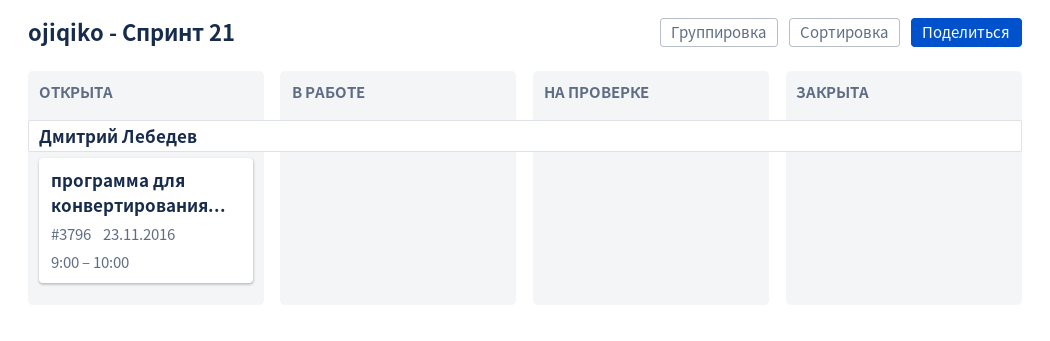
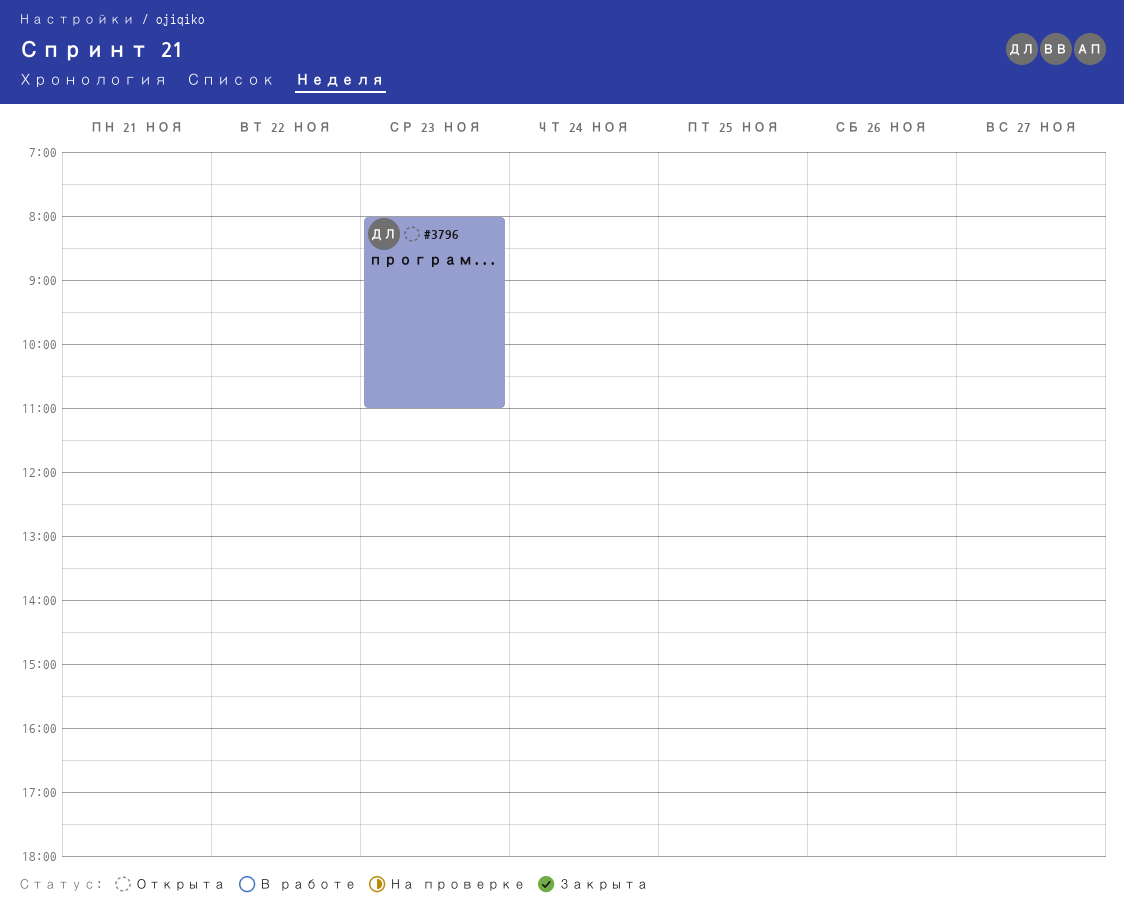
#3796, begins: 09:00 -> 08:00
#3796, ends: 10:00 -> 11:00

